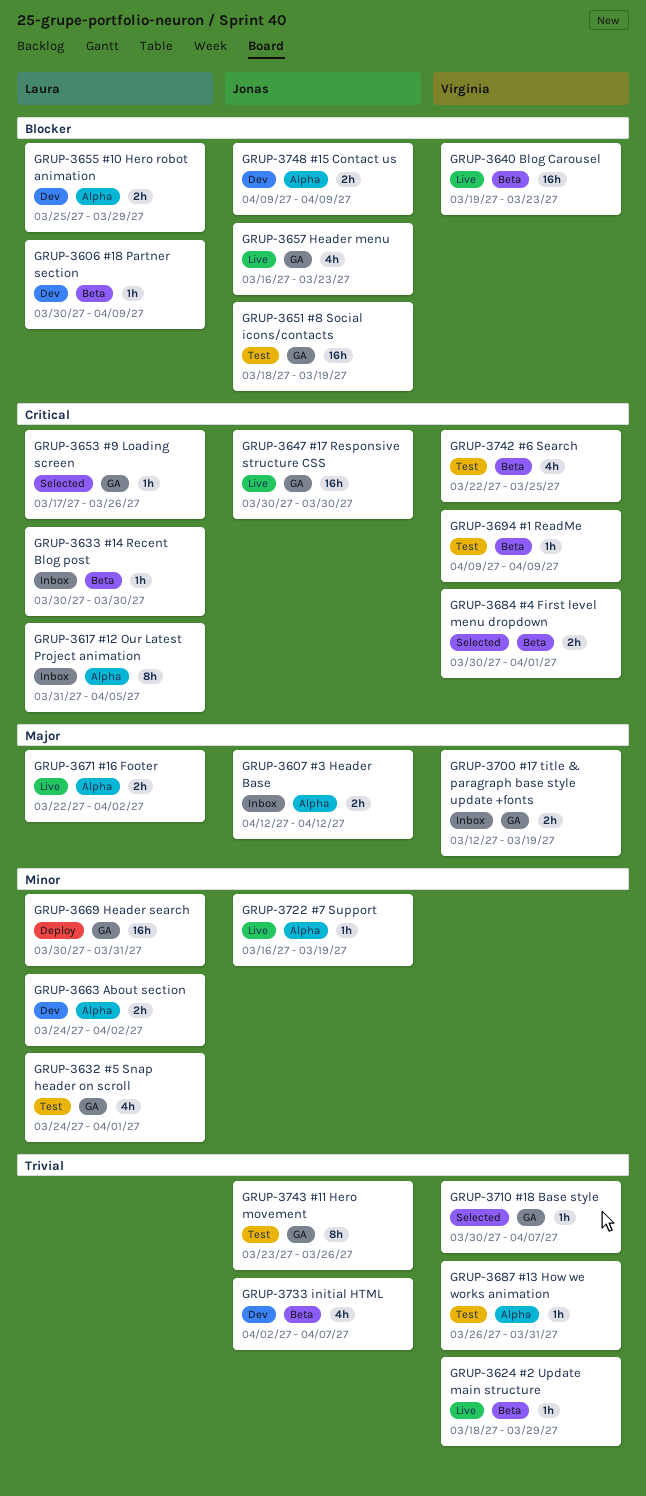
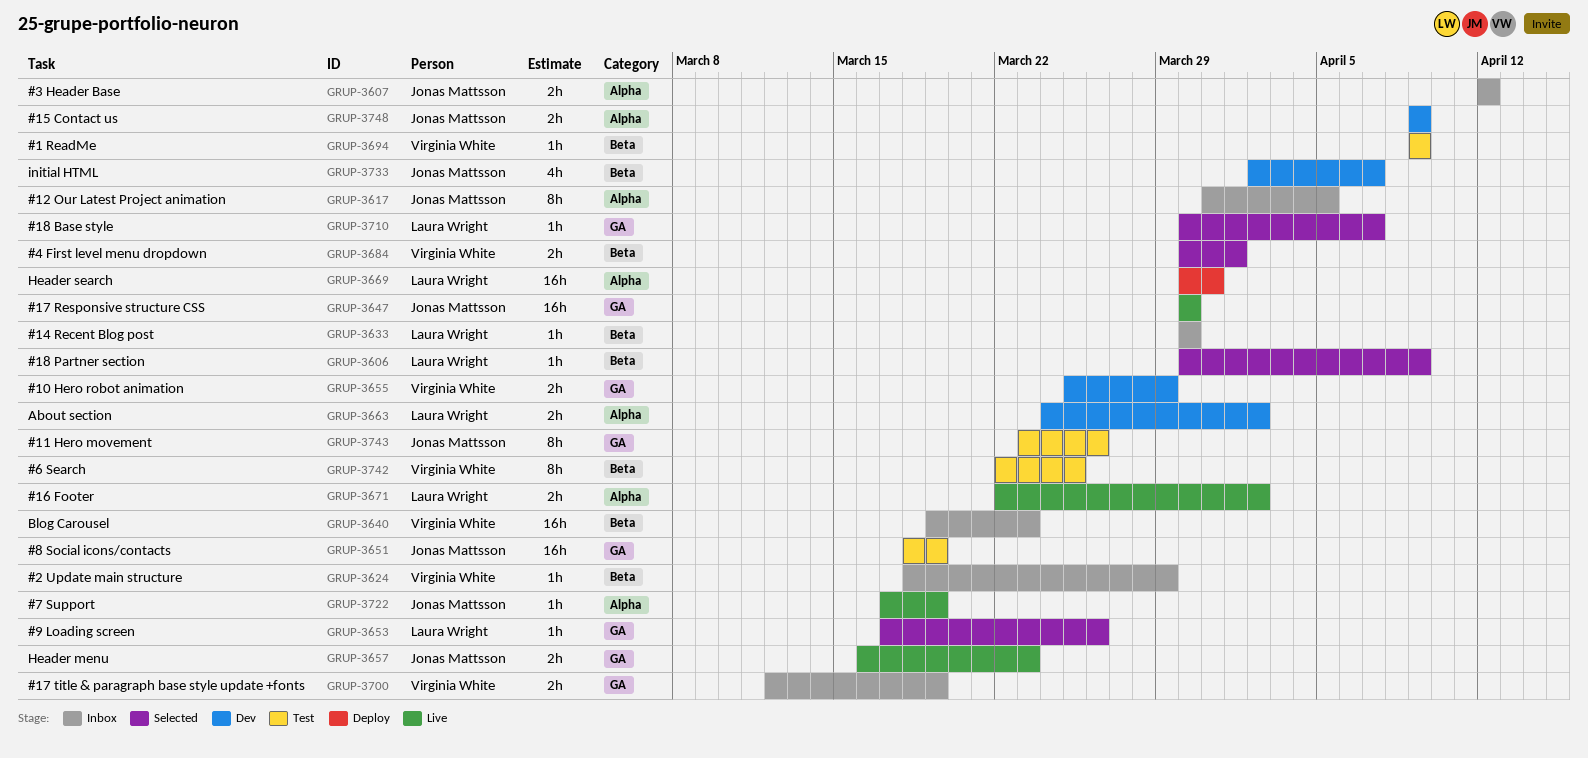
GRUP-3606, status: Dev -> Selected
GRUP-3617, owner: Laura Wright -> Jonas Mattsson
GRUP-3624, status: Live -> Inbox
GRUP-3632: present -> none
GRUP-3640, status: Live -> Inbox
GRUP-3655, owner: Laura Wright -> Virginia White
GRUP-3655, label: Alpha -> GA
GRUP-3657, estimate: 4h -> 2h
GRUP-3669, label: GA -> Alpha
GRUP-3687: present -> none
GRUP-3710, owner: Virginia White -> Laura Wright
GRUP-3722, start: Mar 16 -> Mar 17
GRUP-3742, estimate: 4h -> 8h

